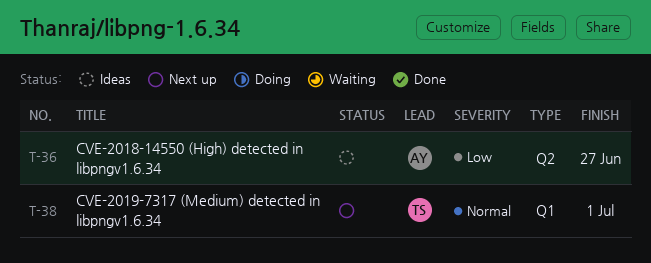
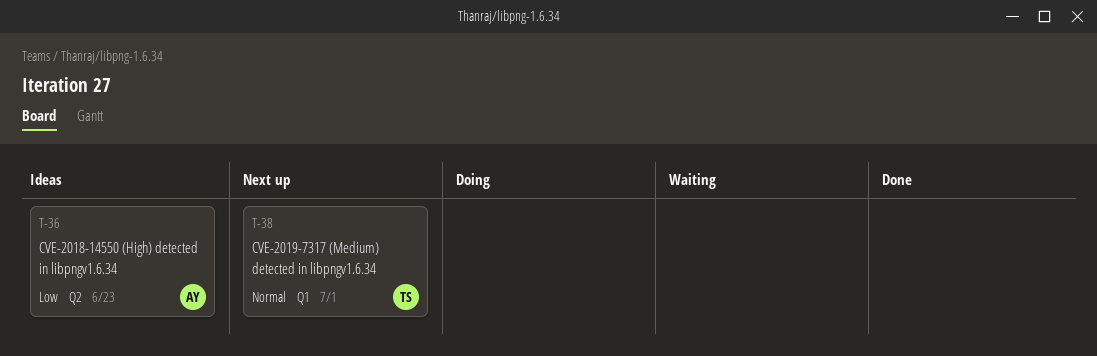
T-36, due: Jun 27 -> Jun 23

